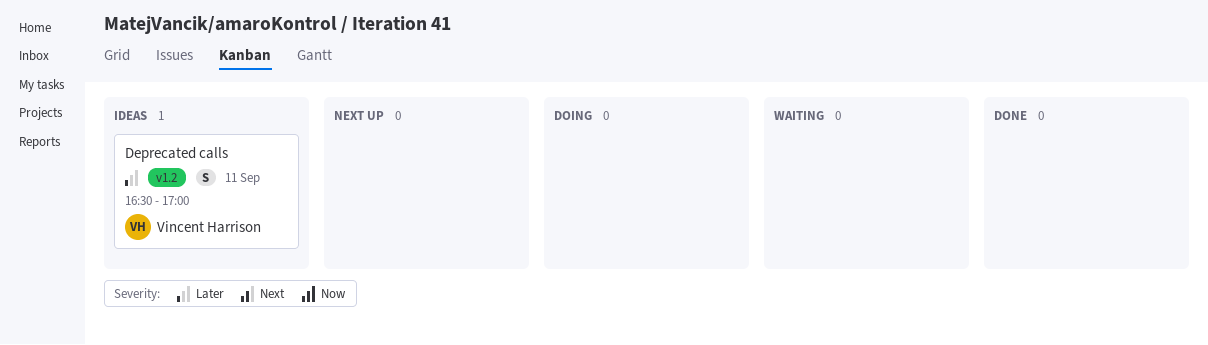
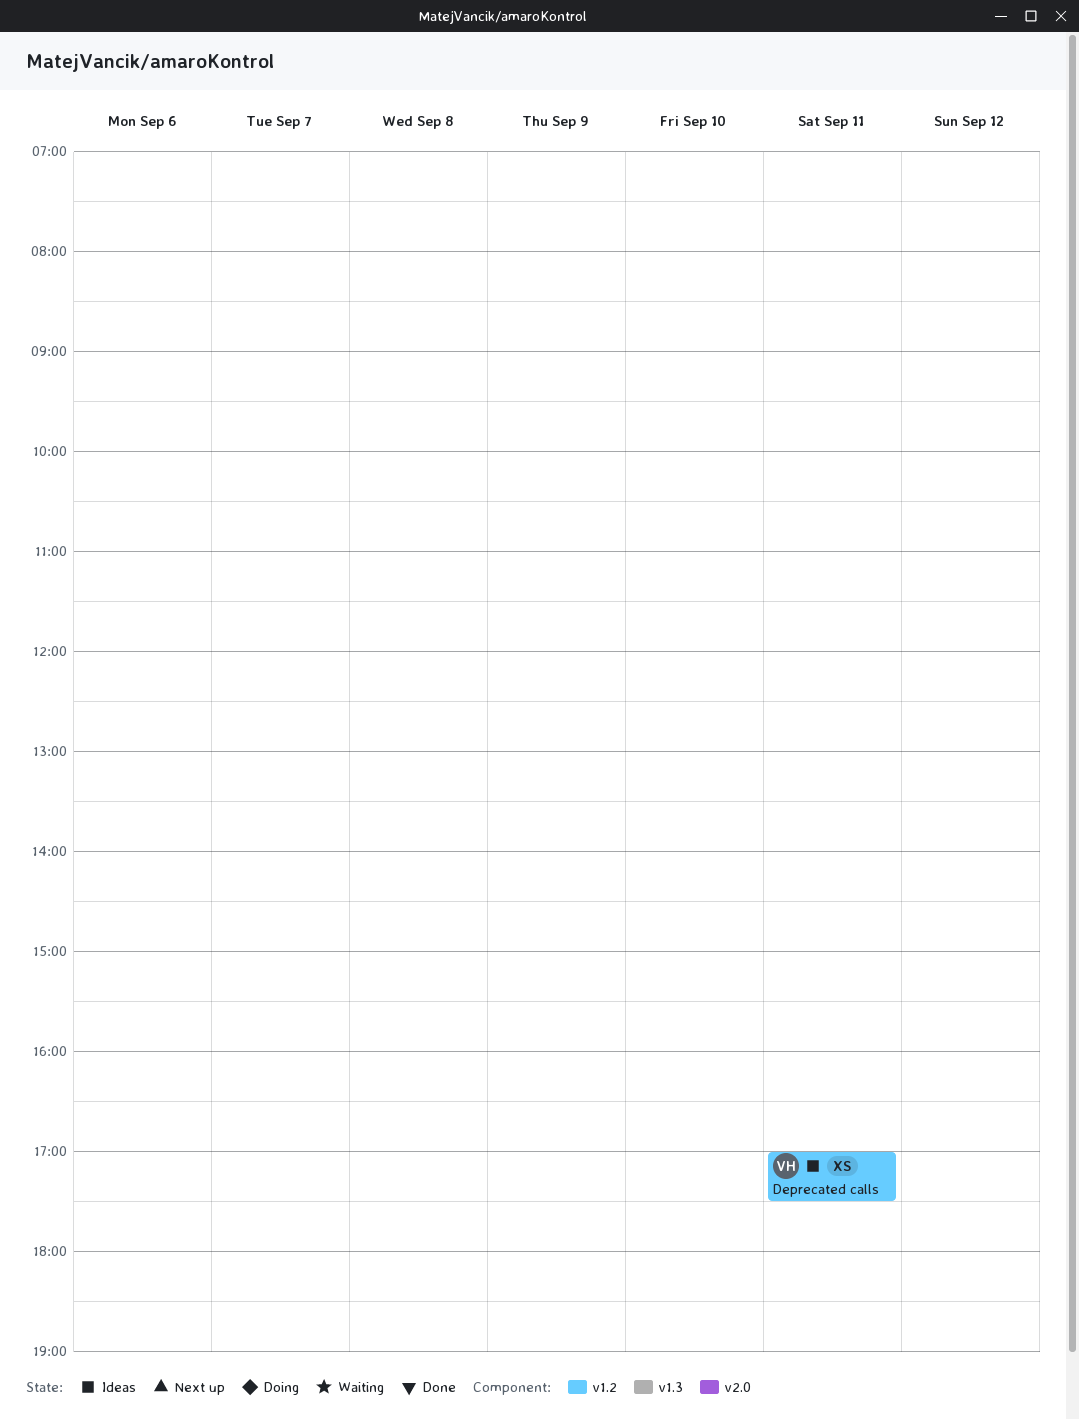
Deprecated calls, estimate: S -> XS
Deprecated calls, begins: 16:30 -> 17:00
Deprecated calls, ends: 17:00 -> 17:30

